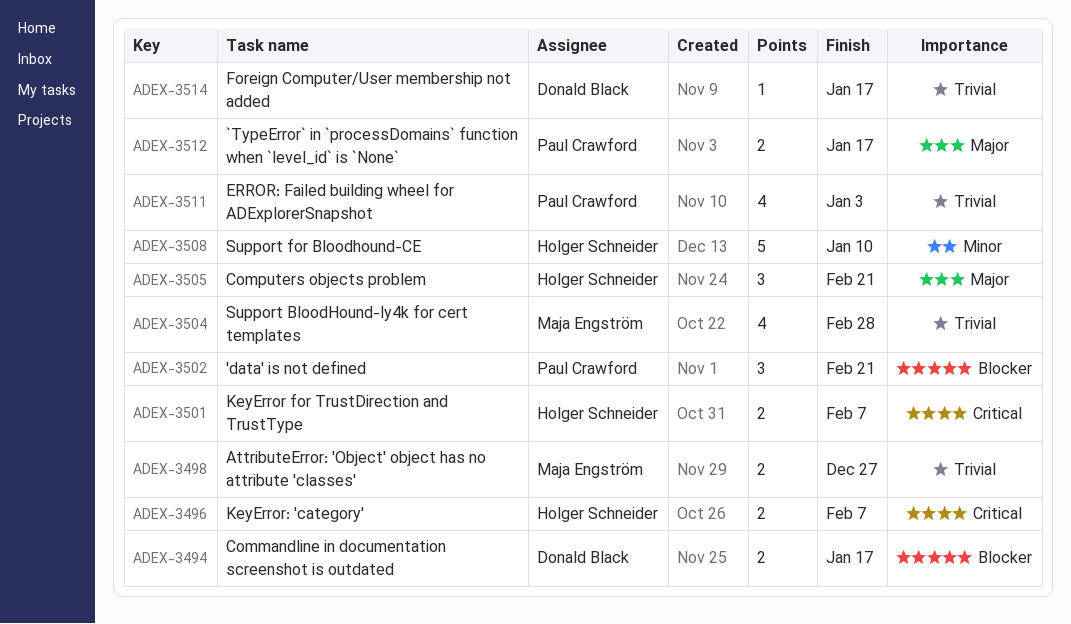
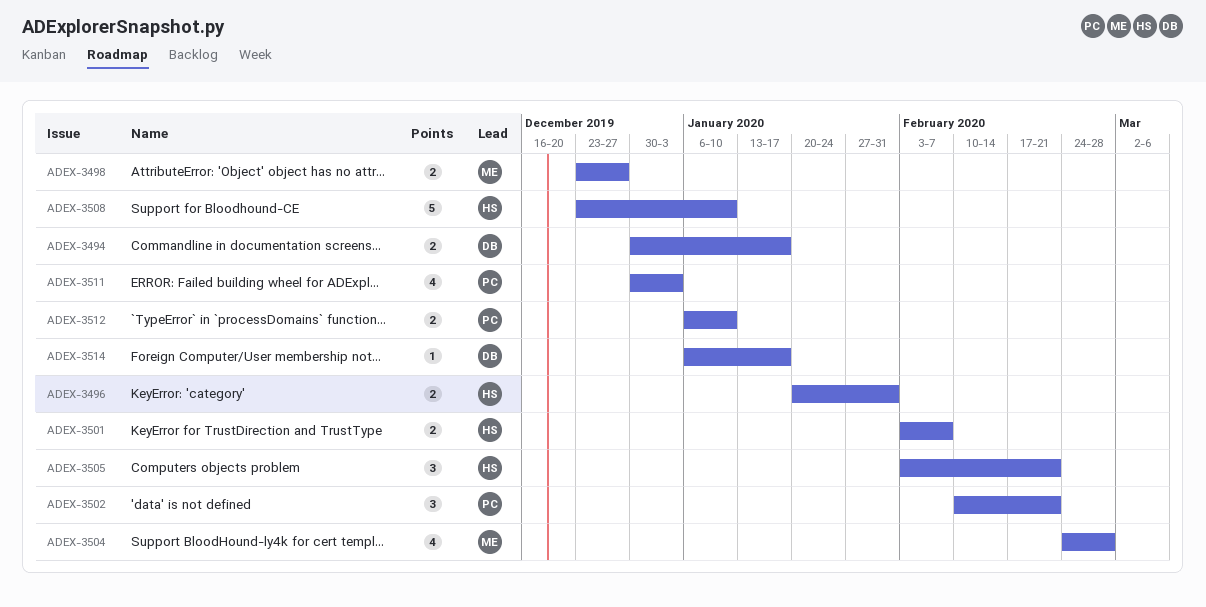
ADEX-3496, due: Feb 7 -> Jan 31
ADEX-3512, due: Jan 17 -> Jan 10

